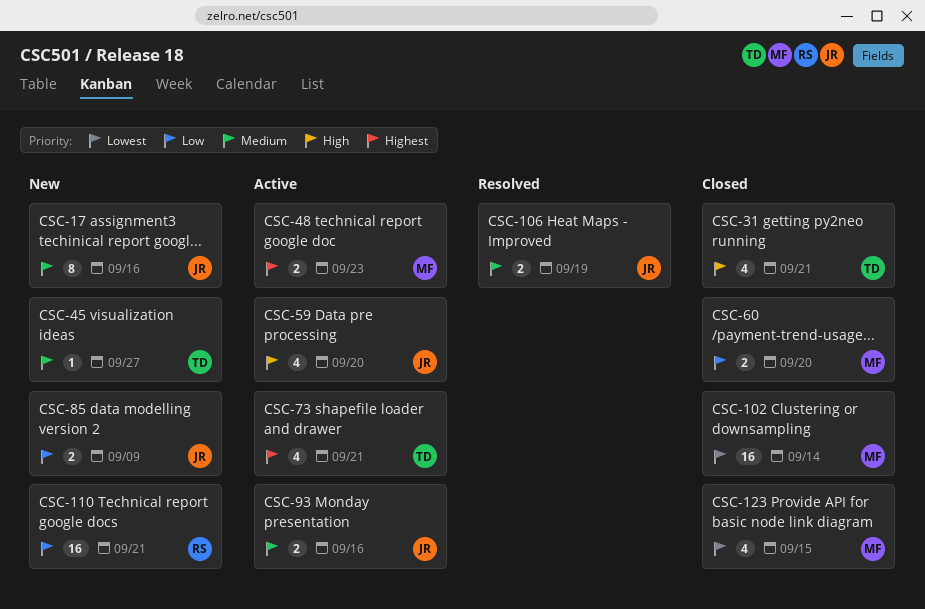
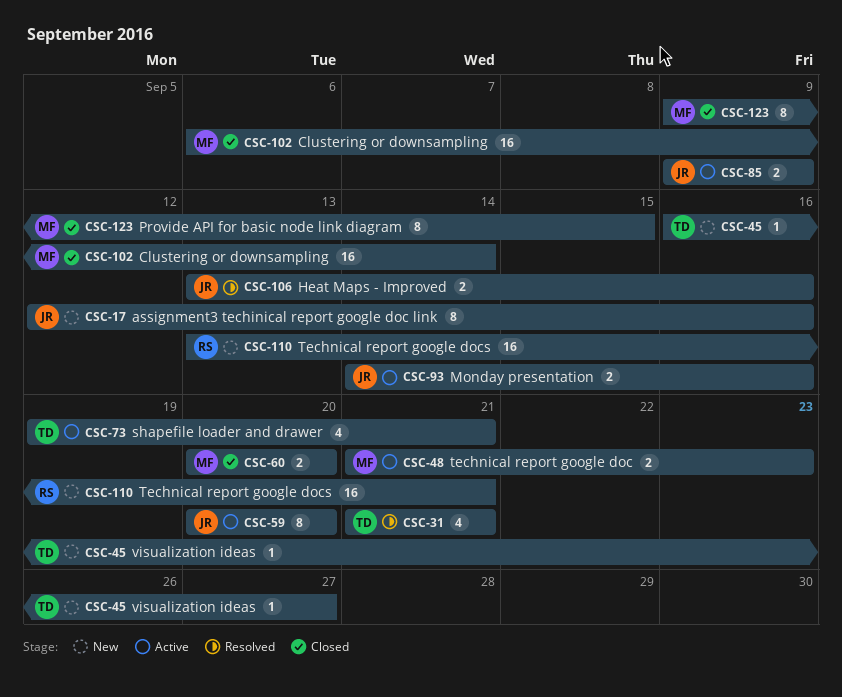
CSC-31, status: Closed -> Resolved
CSC-59, estimate: 4 -> 8
CSC-85, status: New -> Active
CSC-106, due: Sep 19 -> Sep 16
CSC-123, estimate: 4 -> 8

